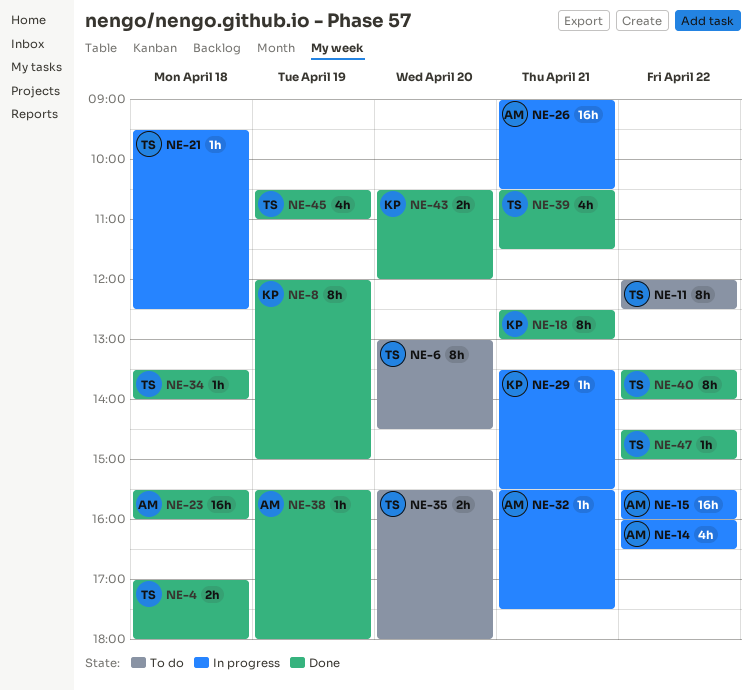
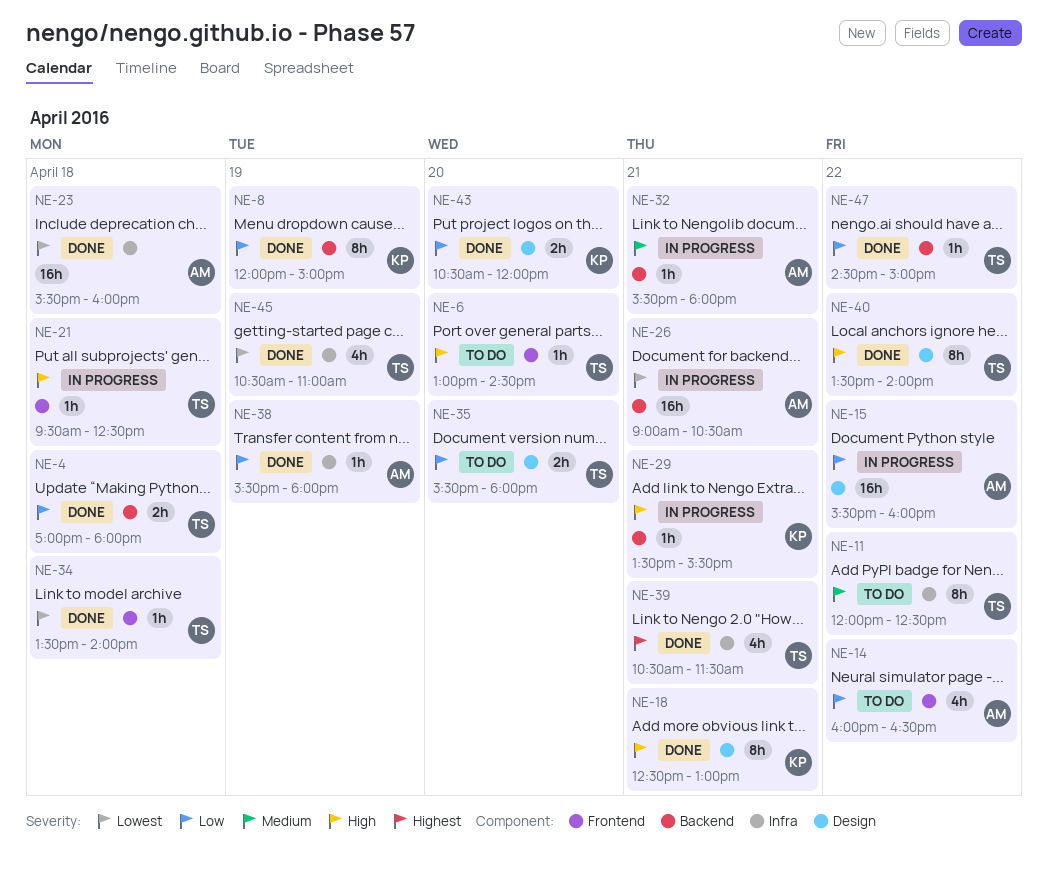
NE-6, estimate: 8h -> 1h
NE-14, status: In progress -> To do
NE-32, ends: 17:30 -> 18:00

